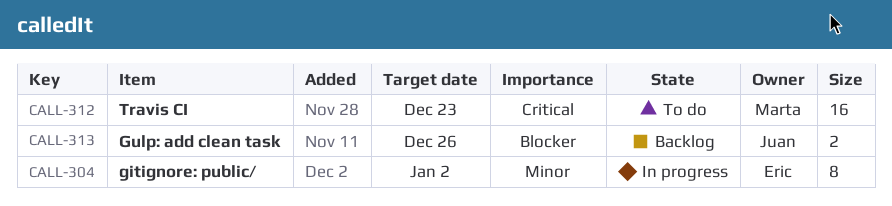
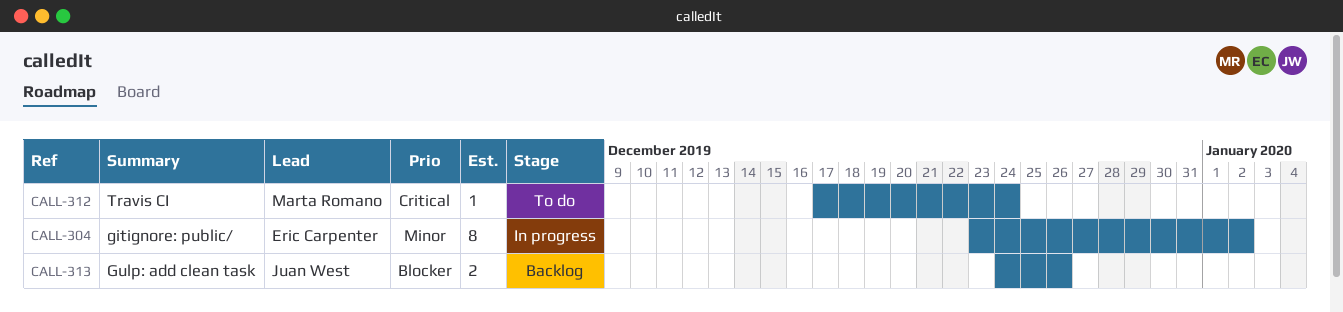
CALL-312, estimate: 16 -> 1
CALL-312, due: Dec 23 -> Dec 24

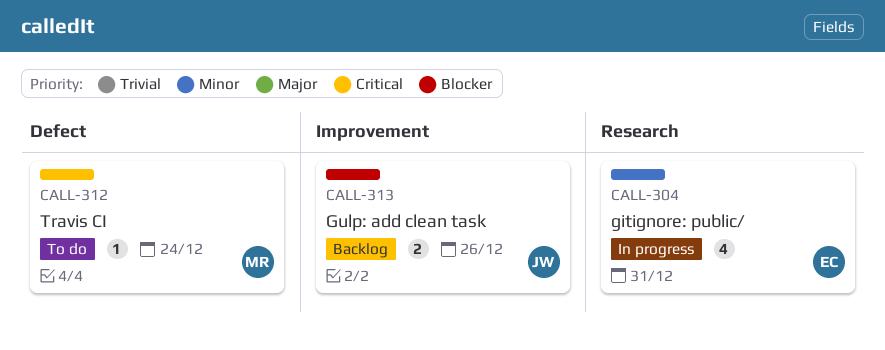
CALL-304, estimate: 8 -> 4
CALL-304, due: Jan 2 -> Dec 31

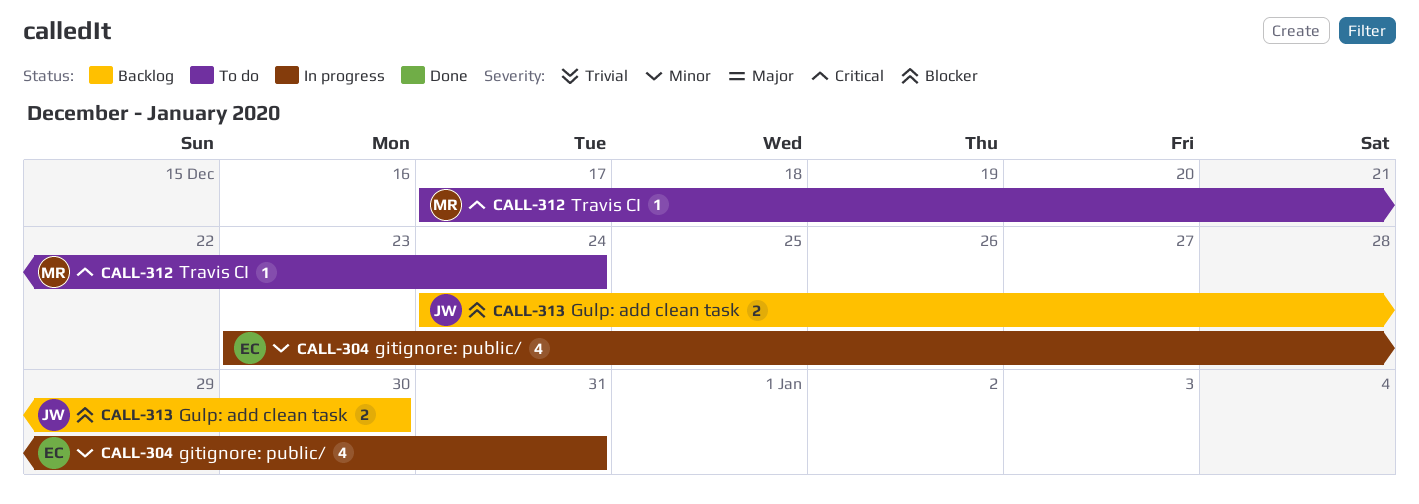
CALL-313, due: Dec 26 -> Dec 30

